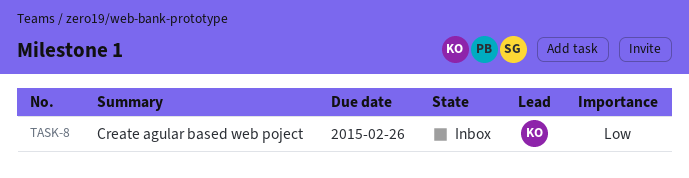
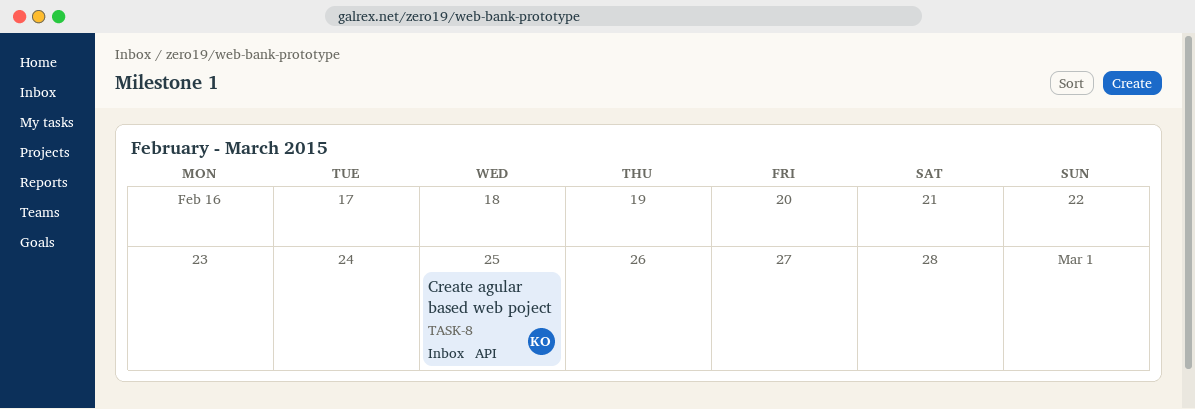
TASK-8, due: Feb 26 -> Feb 25

